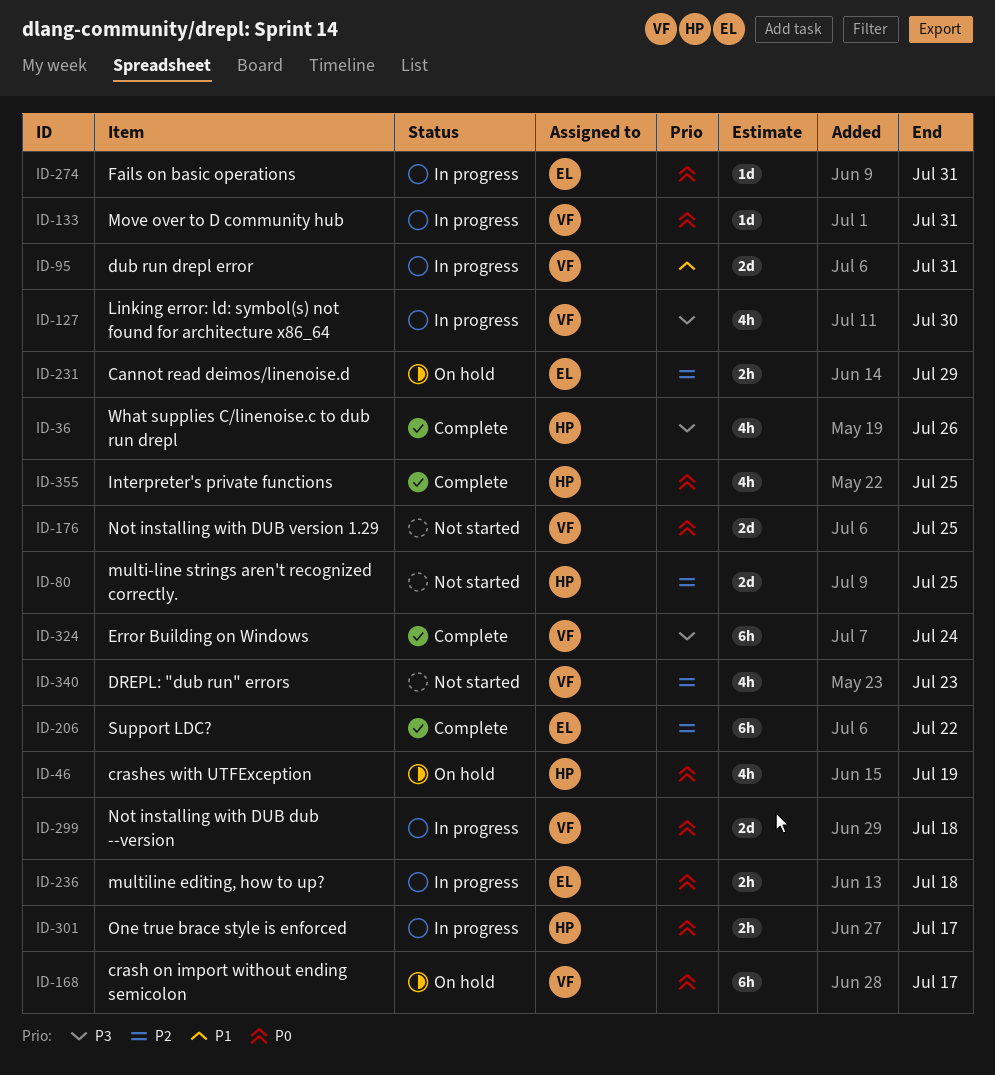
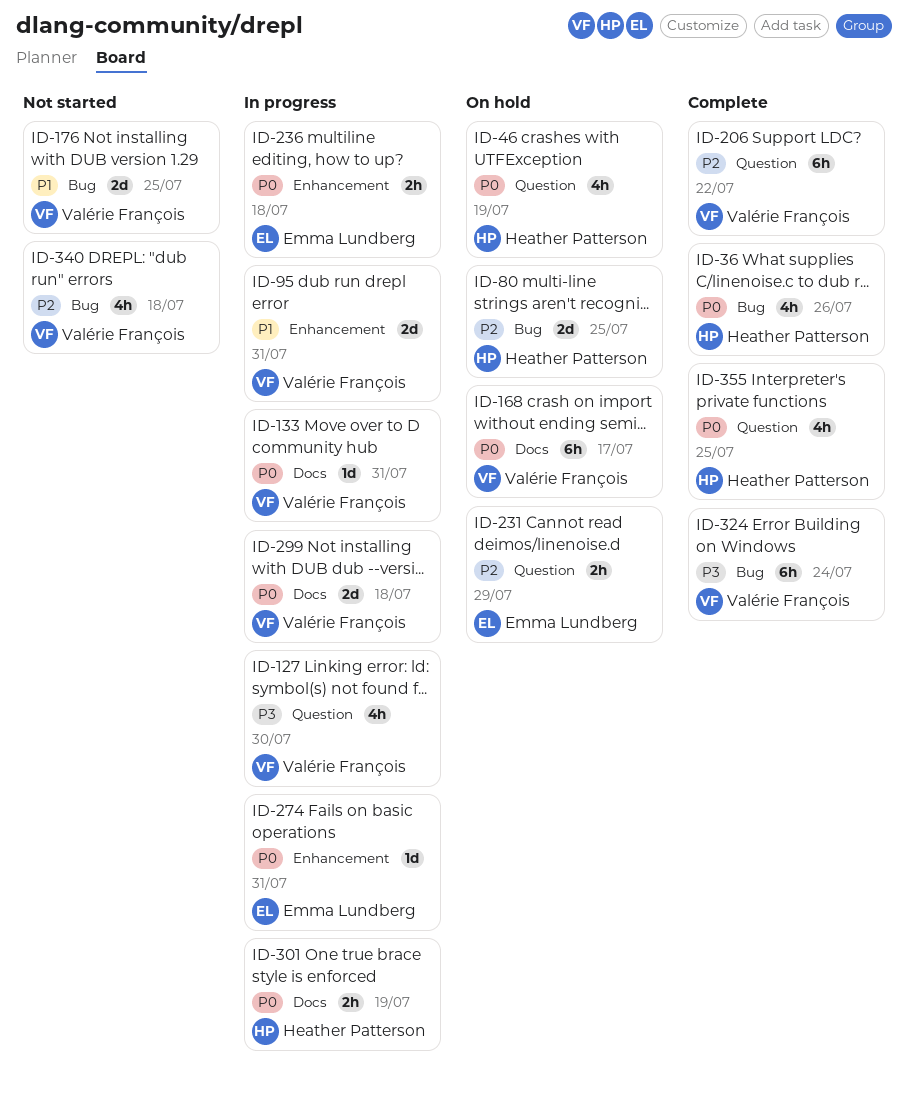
ID-36, priority: P3 -> P0
ID-80, status: Not started -> On hold
ID-176, priority: P0 -> P1
ID-206, owner: Emma Lundberg -> Valérie François
ID-301, due: Jul 17 -> Jul 19
ID-340, due: Jul 23 -> Jul 18

